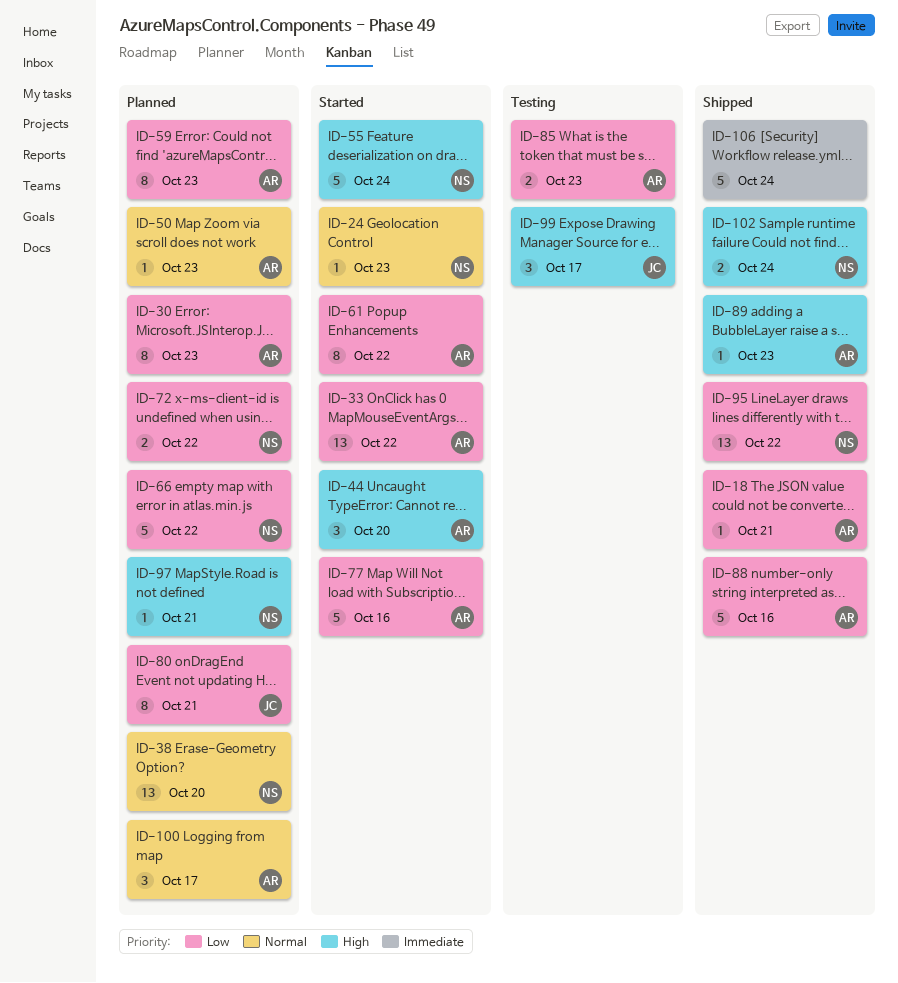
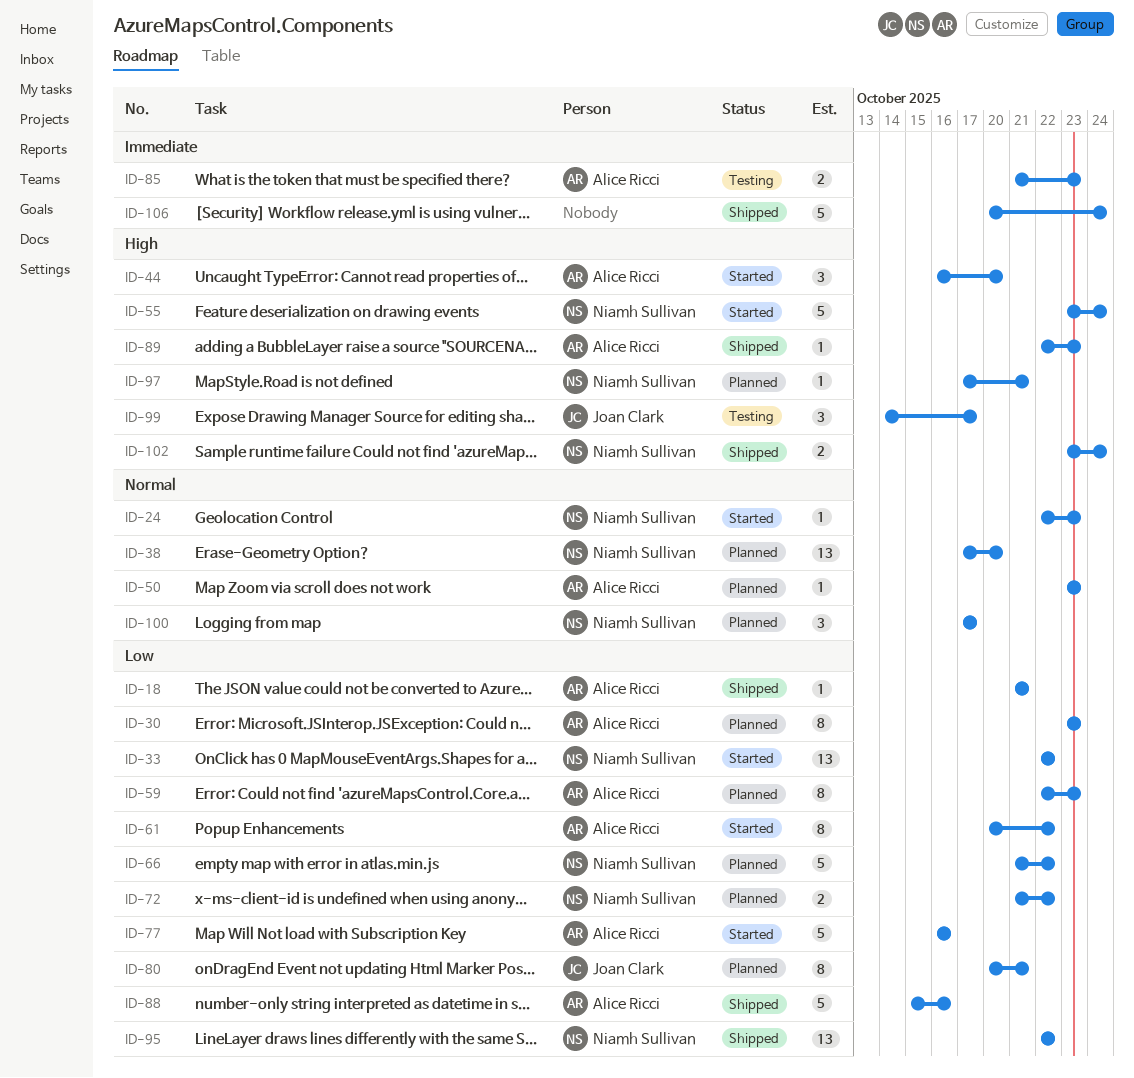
ID-33, owner: Alice Ricci -> Niamh Sullivan
ID-85, priority: Low -> Immediate
ID-100, owner: Alice Ricci -> Niamh Sullivan

